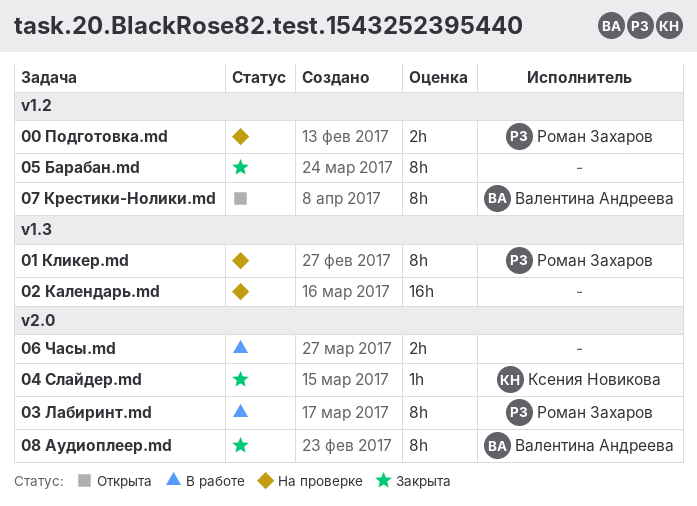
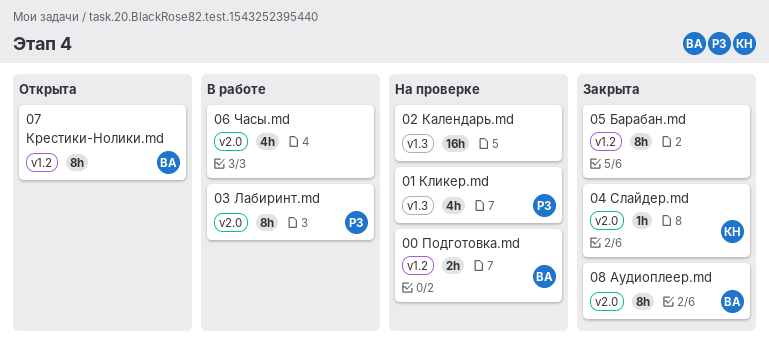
00 Подготовка.md, owner: Роман Захаров -> Валентина Андреева
01 Кликер.md, estimate: 8h -> 4h
06 Часы.md, estimate: 2h -> 4h

